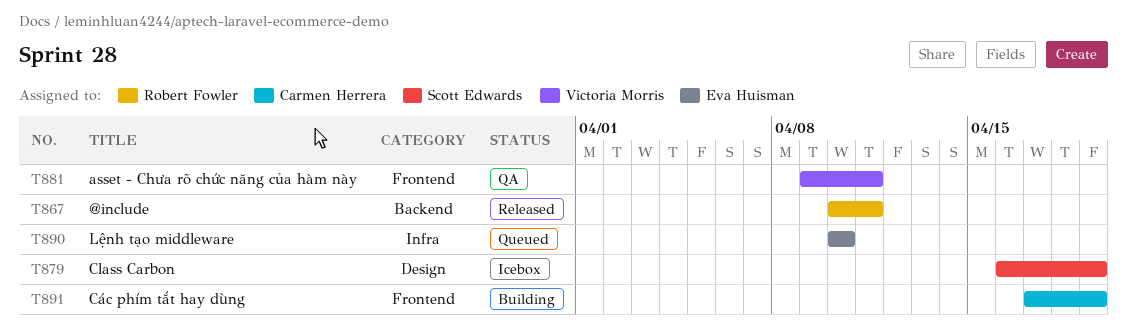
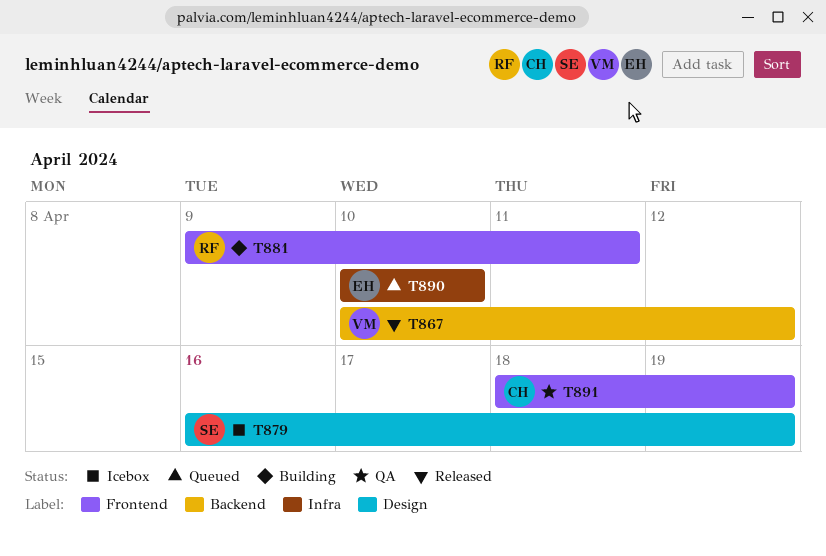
T867, owner: Robert Fowler -> Victoria Morris
T867, due: Apr 11 -> Apr 12
T881, status: QA -> Building
T881, owner: Victoria Morris -> Robert Fowler
T891, status: Building -> QA
T891, start: Apr 17 -> Apr 18

